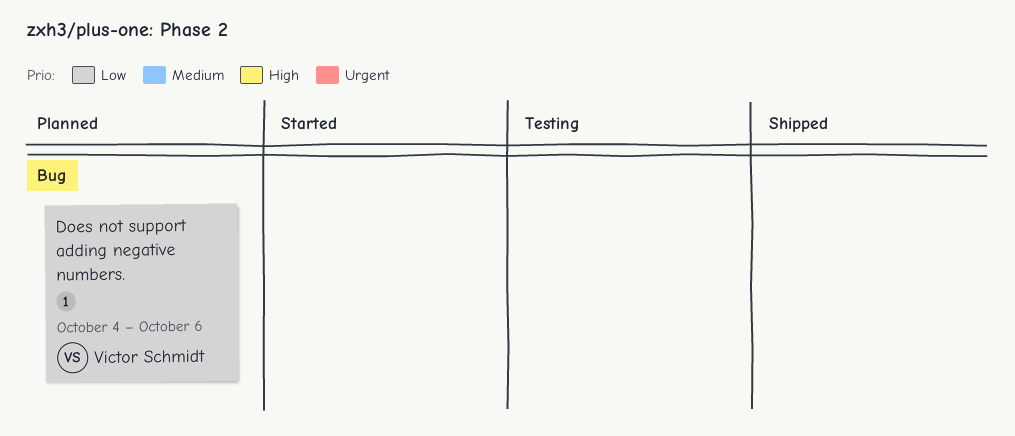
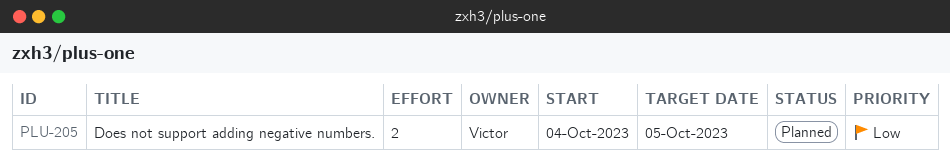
Does not support adding negative numbers., estimate: 1 -> 2
Does not support adding negative numbers., due: Oct 6 -> Oct 5

